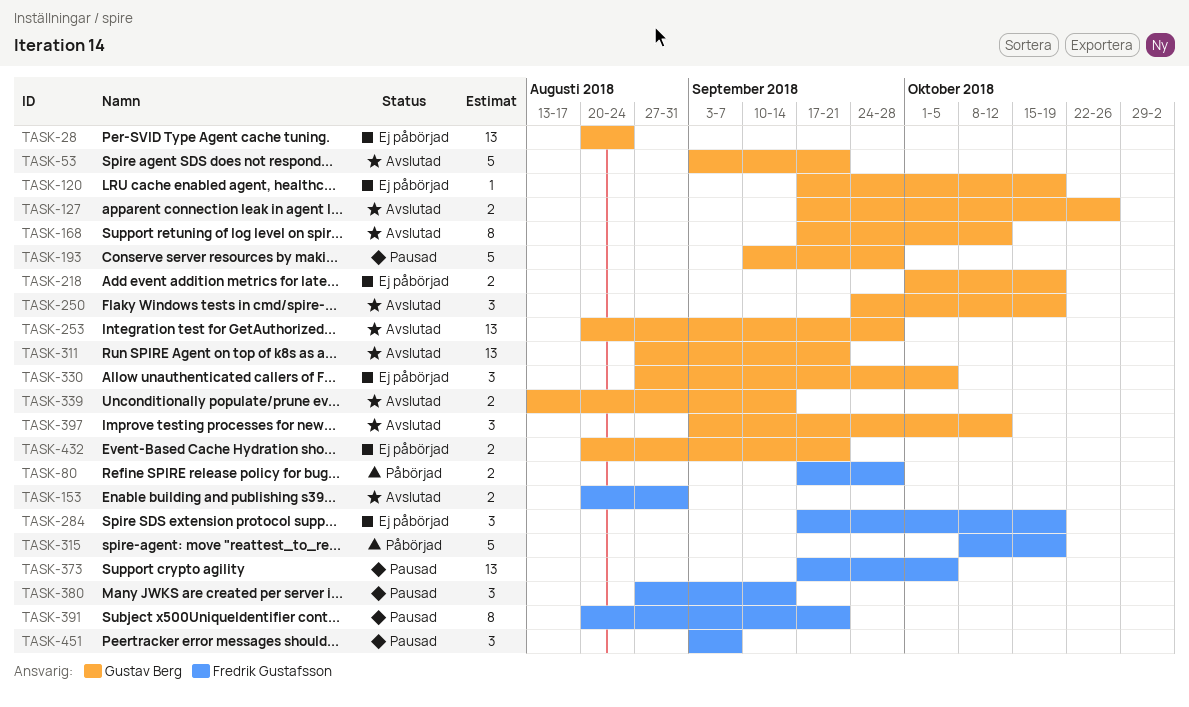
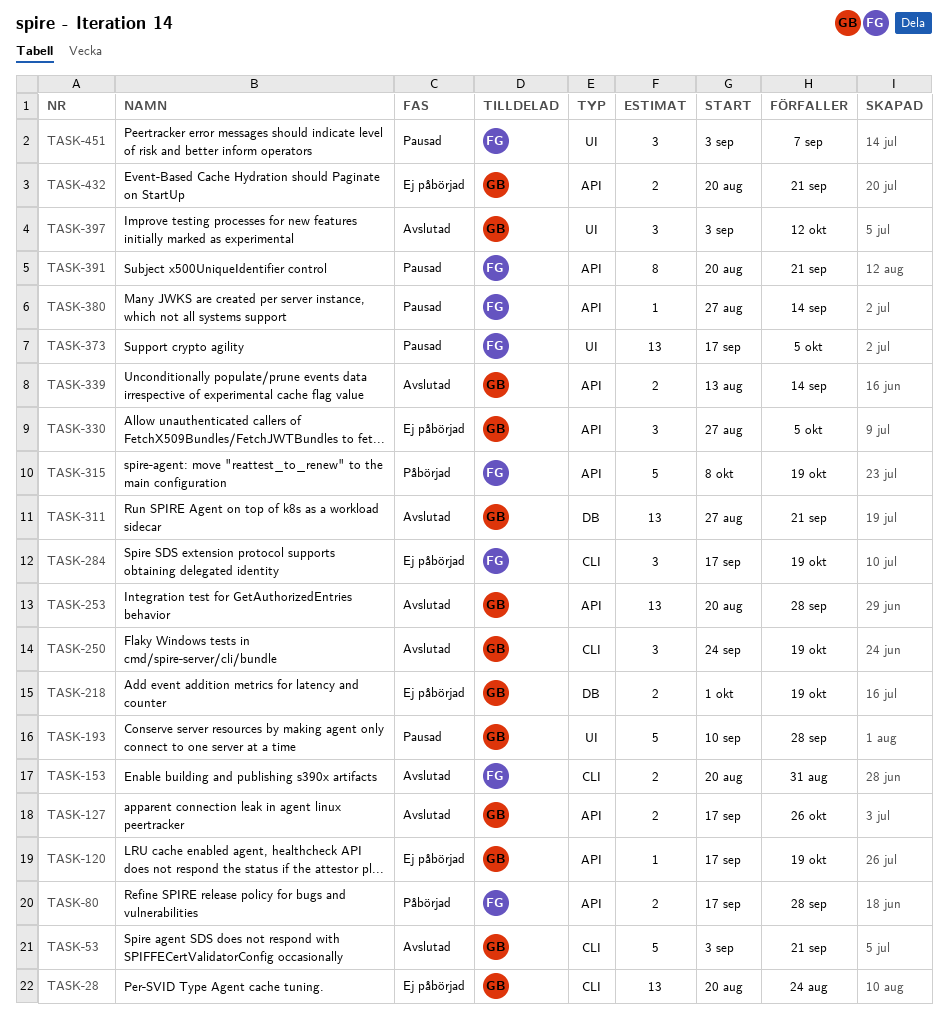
TASK-168: present -> none
TASK-380, estimate: 3 -> 1

